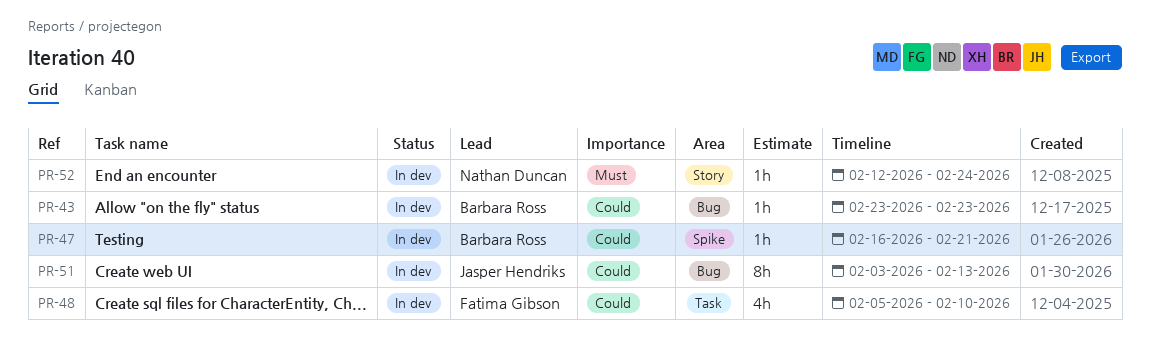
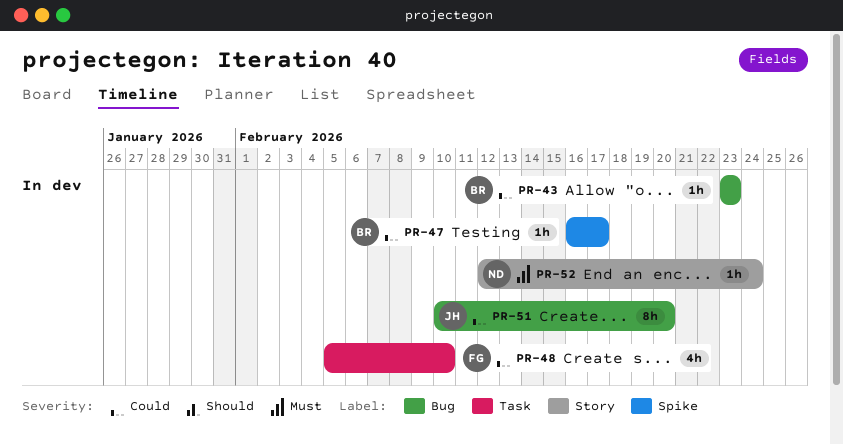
PR-47, due: Feb 21 -> Feb 17
PR-51, start: Feb 3 -> Feb 10
PR-51, due: Feb 13 -> Feb 20

